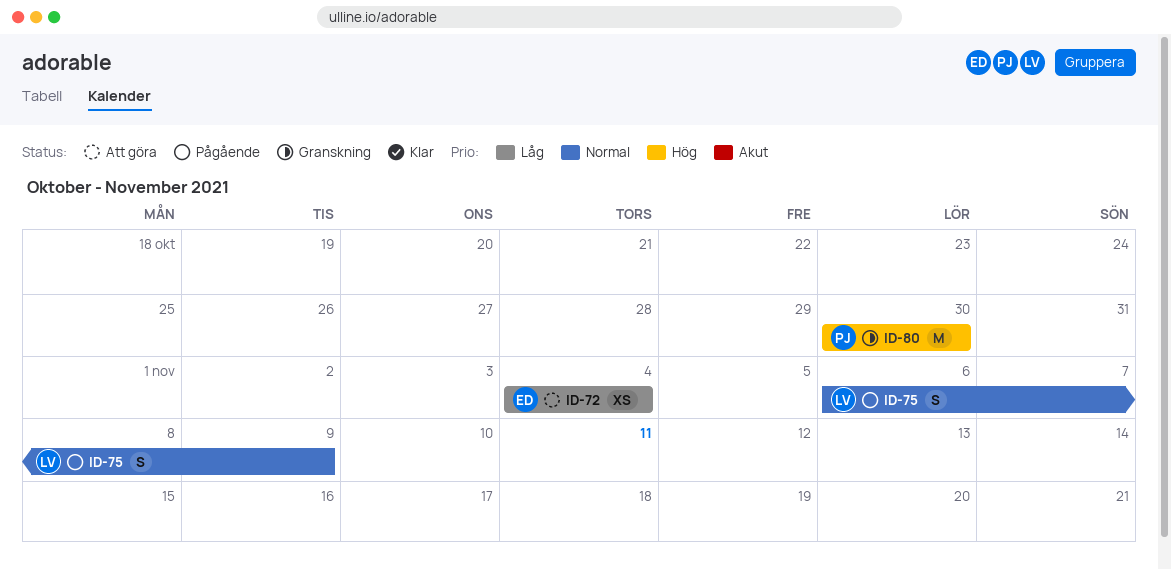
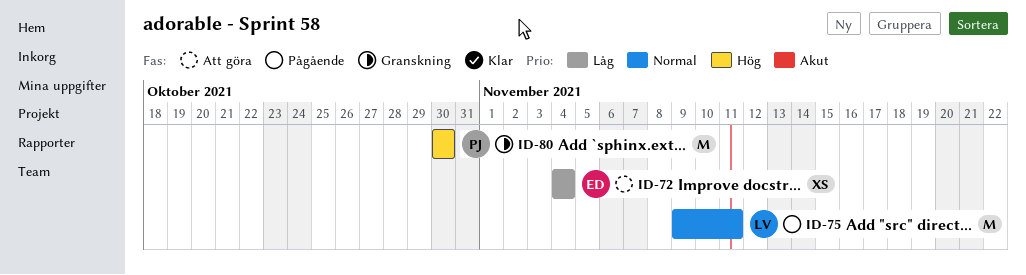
ID-75, estimate: S -> M
ID-75, start: Nov 6 -> Nov 9
ID-75, due: Nov 9 -> Nov 11

